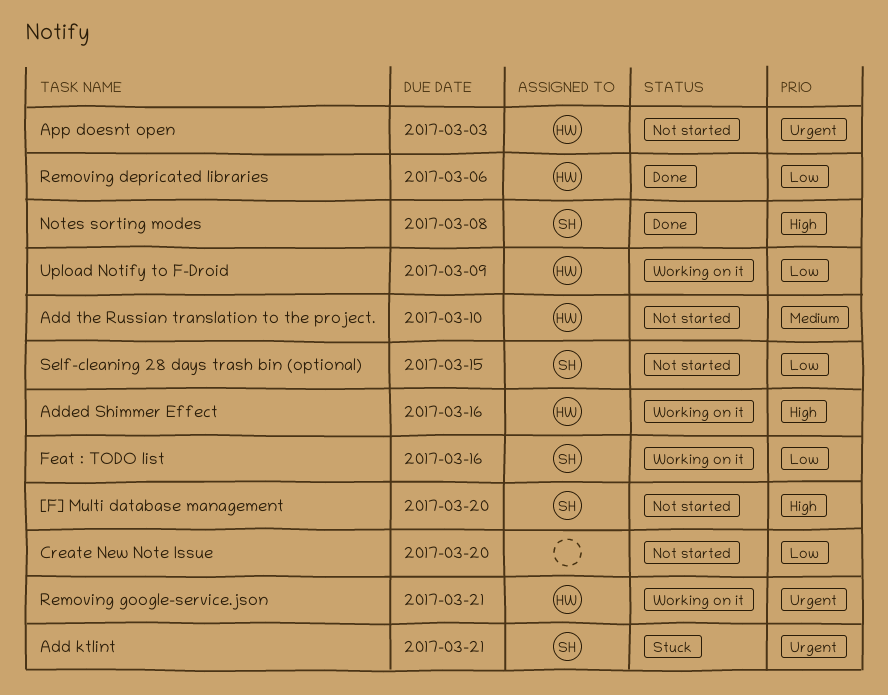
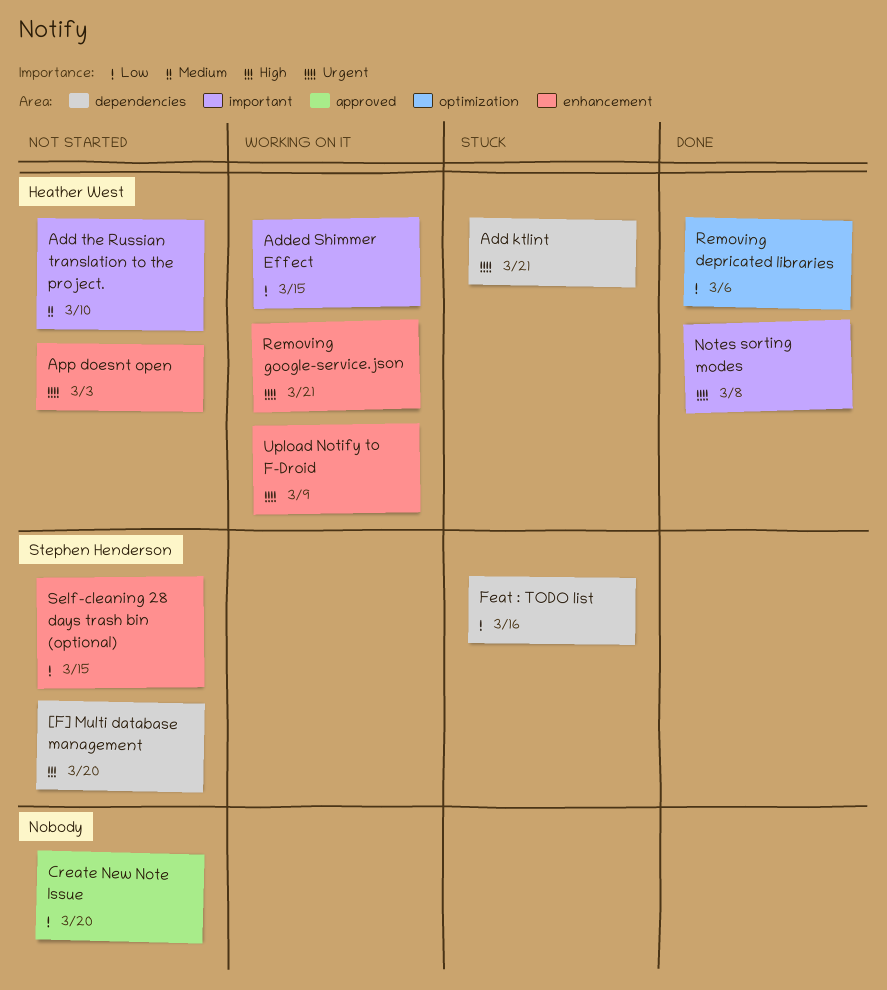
Add ktlint, owner: Stephen Henderson -> Heather West
Added Shimmer Effect, priority: High -> Low
Added Shimmer Effect, due: Mar 16 -> Mar 15
Feat : TODO list, status: Working on it -> Stuck
Notes sorting modes, owner: Stephen Henderson -> Heather West
Notes sorting modes, priority: High -> Urgent
Upload Notify to F-Droid, priority: Low -> Urgent

